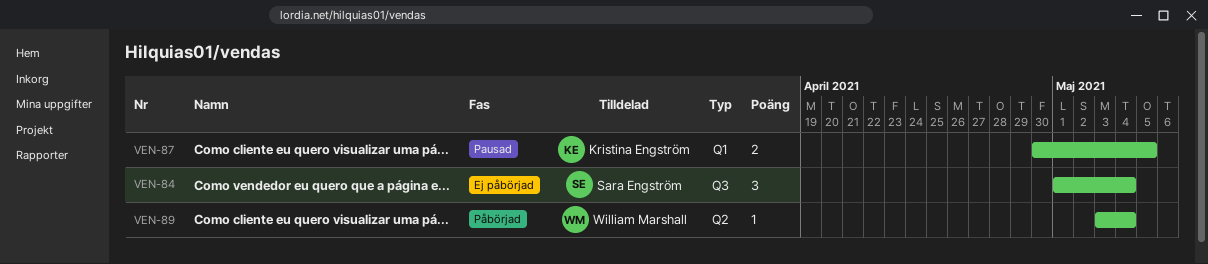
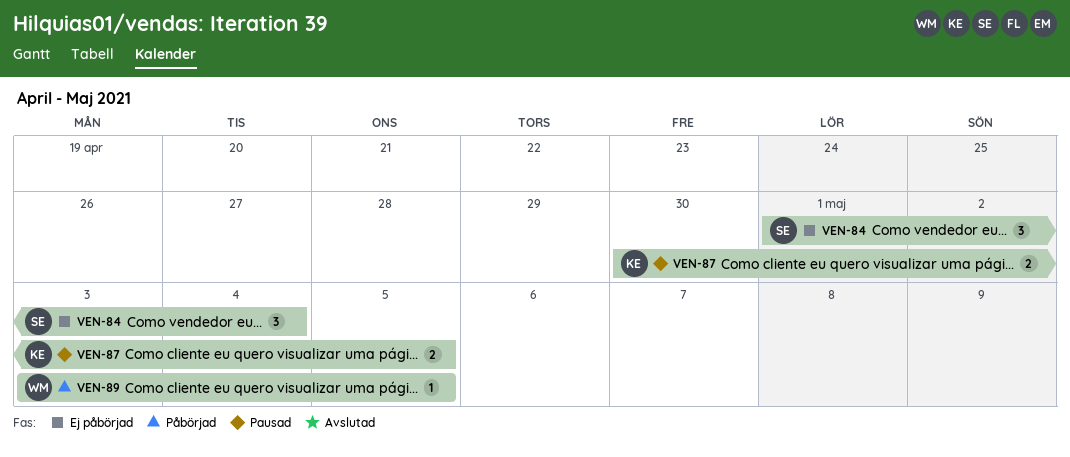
VEN-89, due: May 4 -> May 5

